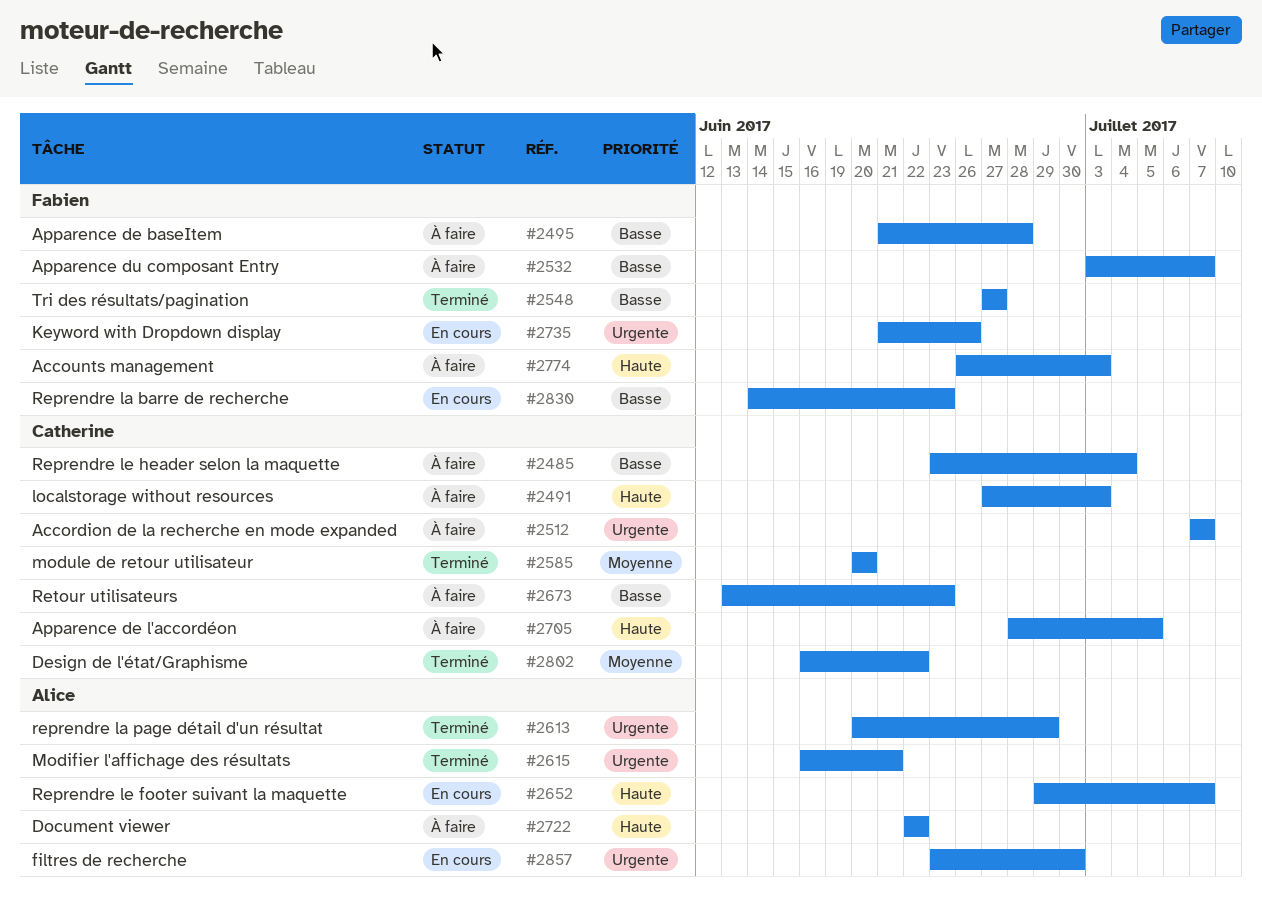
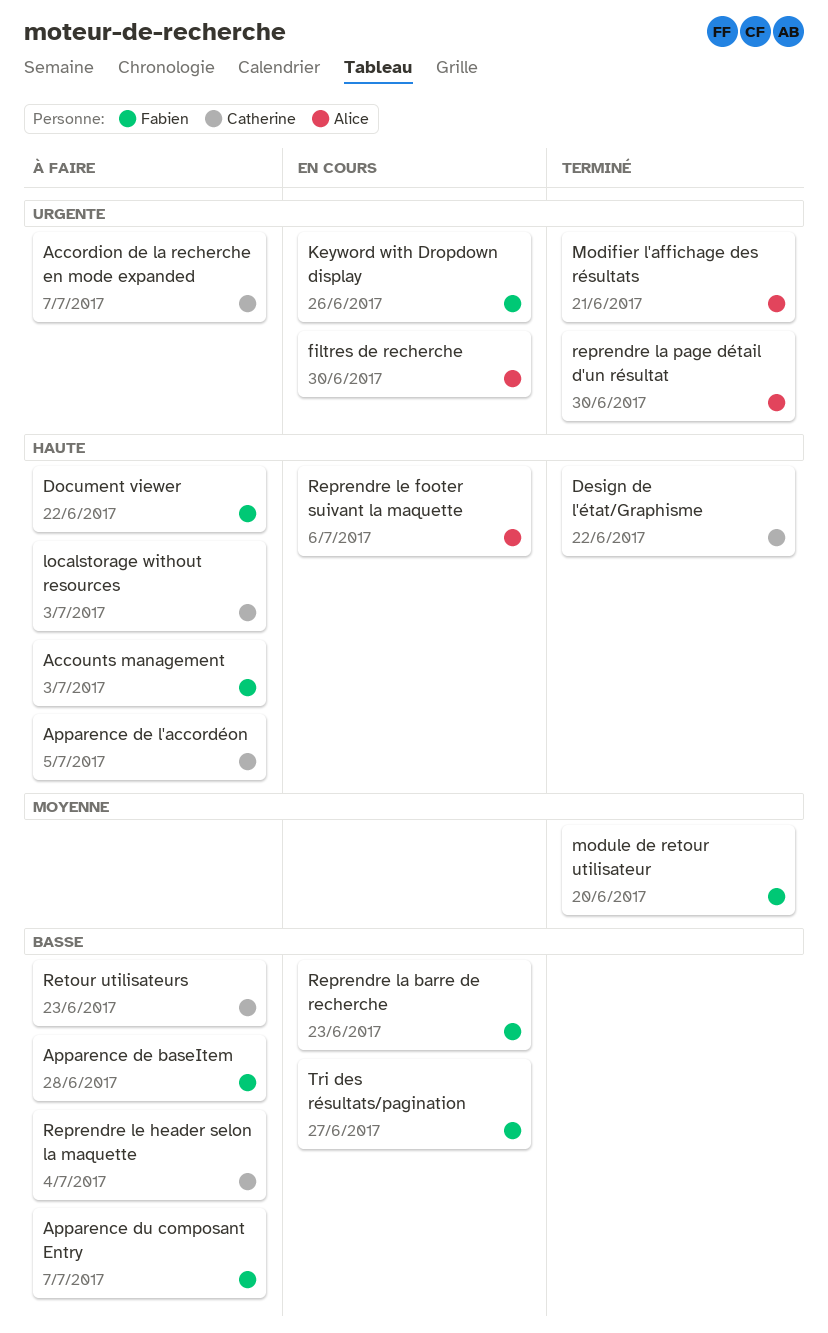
Design de l'état/Graphisme, priority: Moyenne -> Haute
Document viewer, owner: Alice -> Fabien
module de retour utilisateur, owner: Catherine -> Fabien
reprendre la page détail d'un résultat, due: Jun 29 -> Jun 30
Reprendre le footer suivant la maquette, due: Jul 7 -> Jul 6
Tri des résultats/pagination, status: Terminé -> En cours

